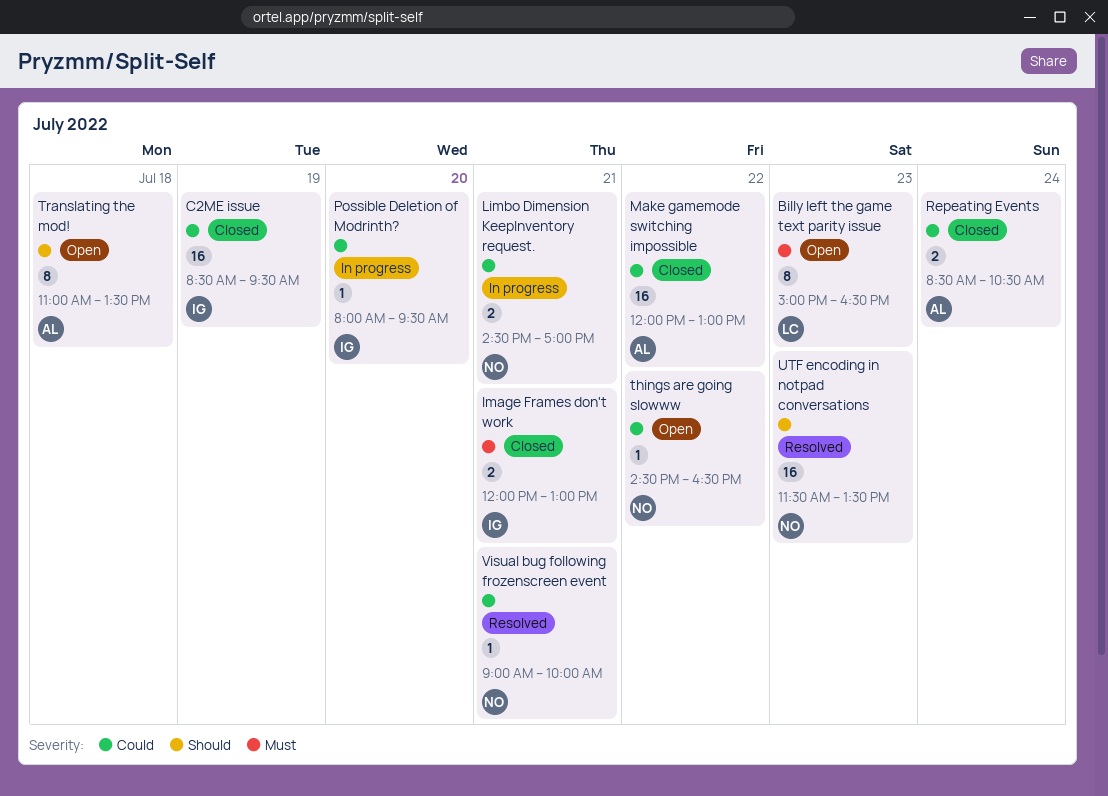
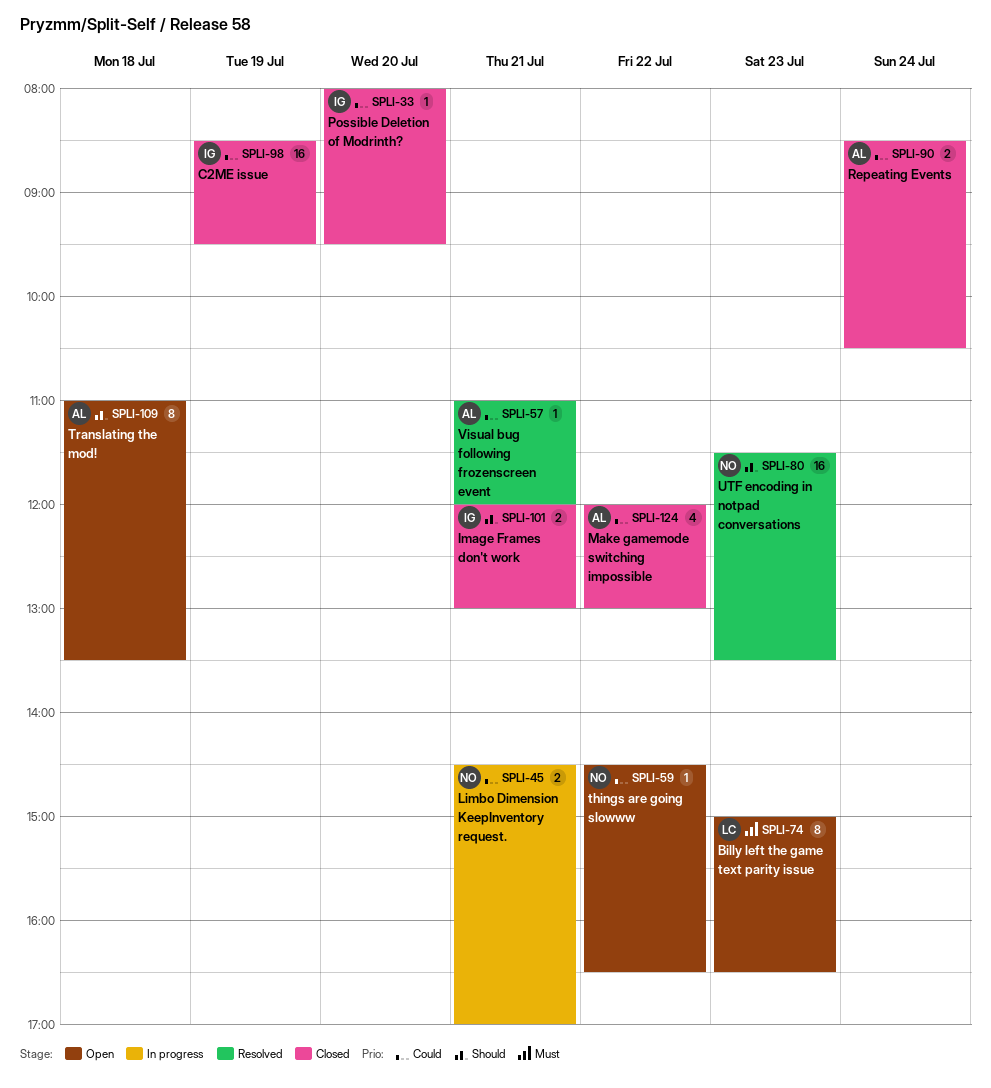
Image Frames don't work, priority: Must -> Should
Make gamemode switching impossible, estimate: 16 -> 4
Possible Deletion of Modrinth?, status: In progress -> Closed
Visual bug following frozenscreen event, owner: NO -> AL
Visual bug following frozenscreen event, begins: 09:00 -> 11:00
Visual bug following frozenscreen event, ends: 10:00 -> 12:00

